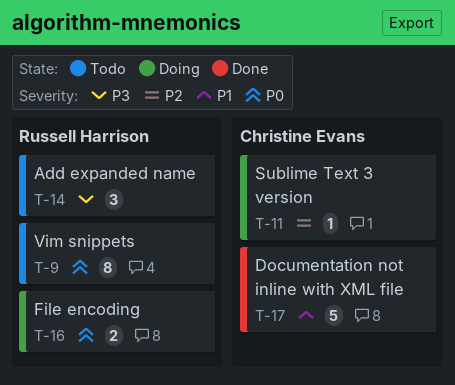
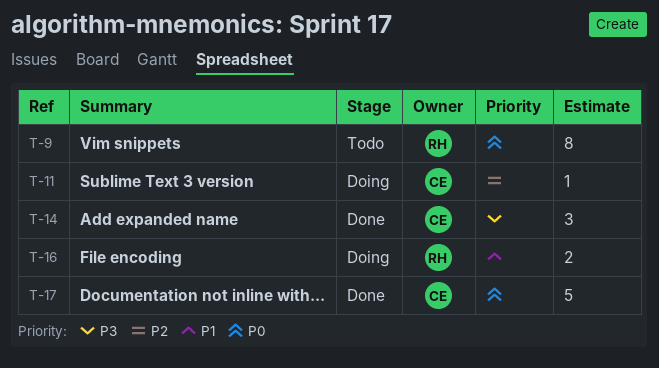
T-14, status: Todo -> Done
T-14, owner: Russell Harrison -> Christine Evans
T-16, priority: P0 -> P1
T-17, priority: P1 -> P0

